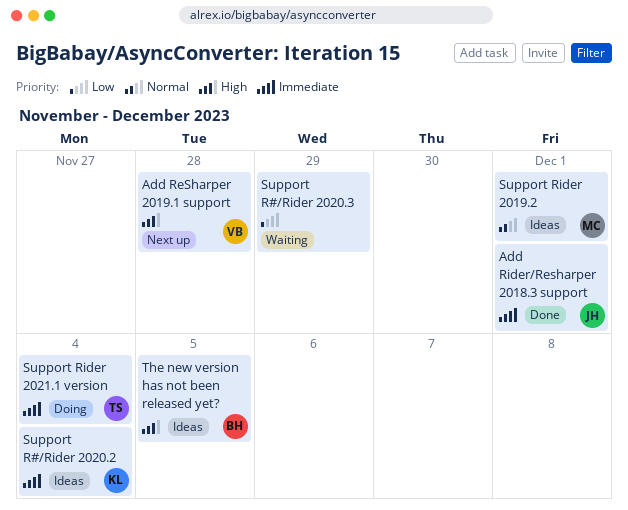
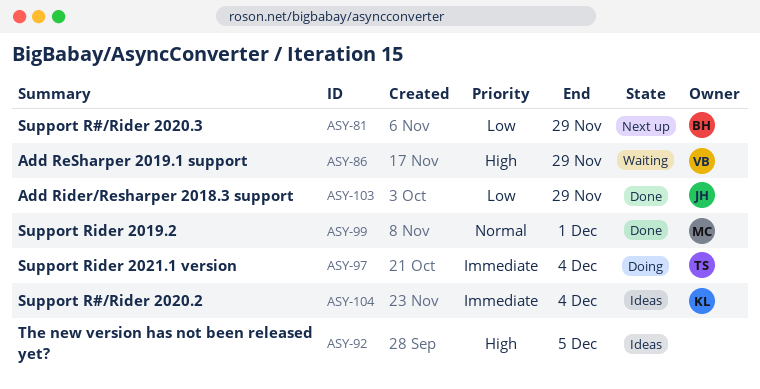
Add ReSharper 2019.1 support, status: Next up -> Waiting
Add ReSharper 2019.1 support, due: Nov 28 -> Nov 29
Add Rider/Resharper 2018.3 support, priority: Immediate -> Low
Add Rider/Resharper 2018.3 support, due: Dec 1 -> Nov 29
Support R#/Rider 2020.3, status: Waiting -> Next up
Support R#/Rider 2020.3, owner: none -> BH
Support Rider 2019.2, status: Ideas -> Done
The new version has not been released yet?, owner: BH -> none

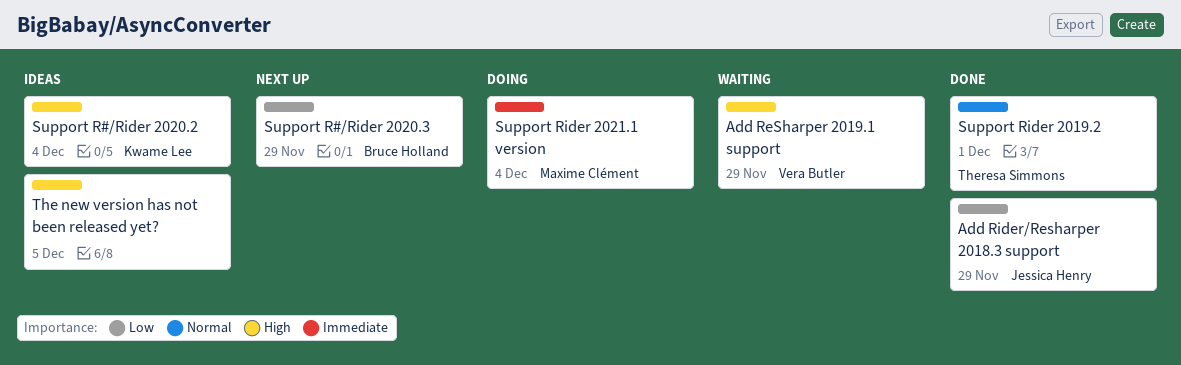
Support R#/Rider 2020.2, priority: Immediate -> High
Support Rider 2019.2, owner: Maxime Clément -> Theresa Simmons
Support Rider 2021.1 version, owner: Theresa Simmons -> Maxime Clément

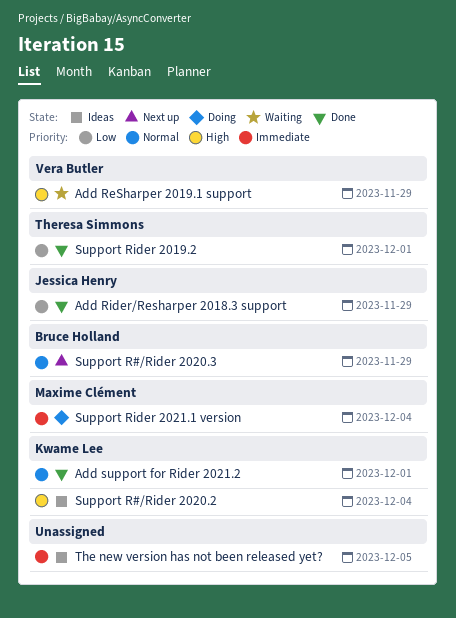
Add support for Rider 2021.2: none -> present
Support R#/Rider 2020.3, priority: Low -> Normal
Support Rider 2019.2, priority: Normal -> Low
The new version has not been released yet?, priority: High -> Immediate

